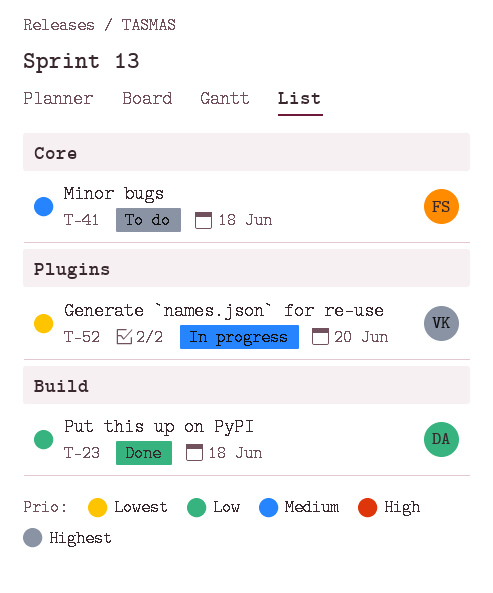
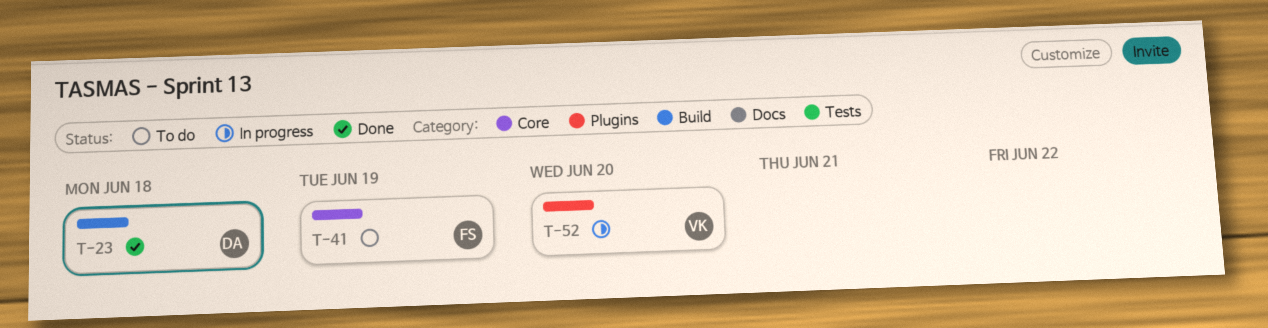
T-41, due: Jun 18 -> Jun 19

